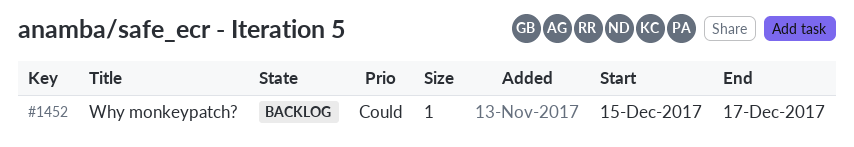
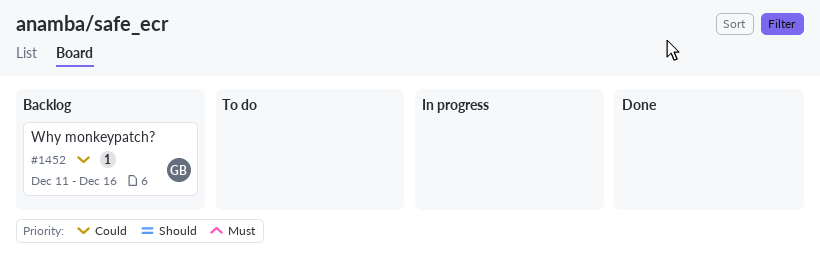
#1452, start: Dec 15 -> Dec 11
#1452, due: Dec 17 -> Dec 16

